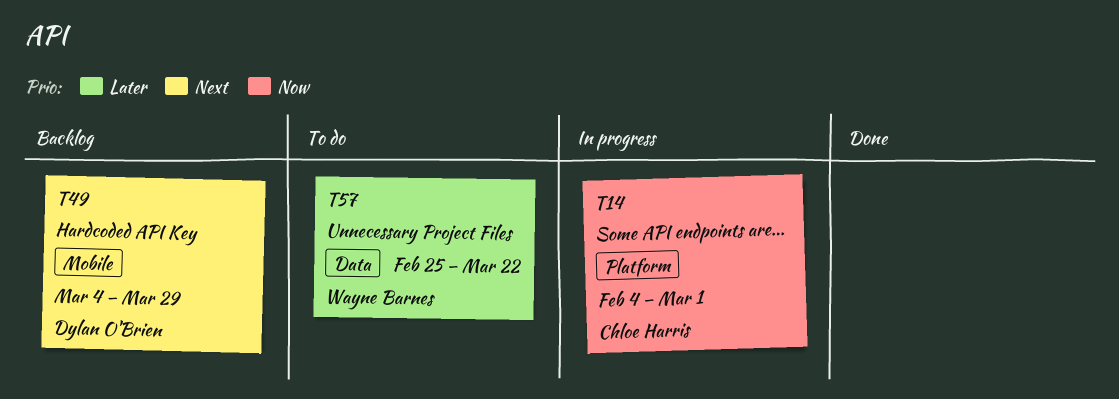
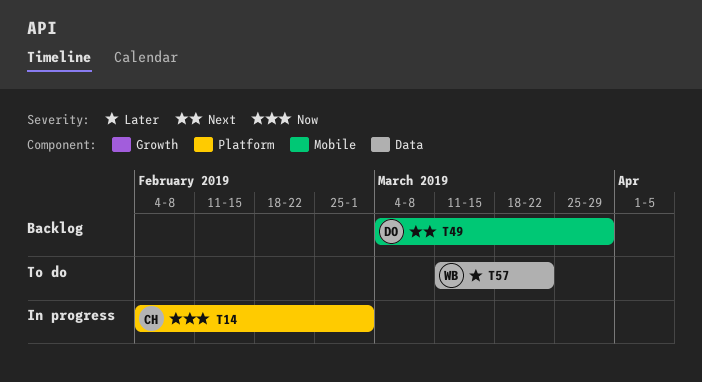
T57, start: Feb 25 -> Mar 11

